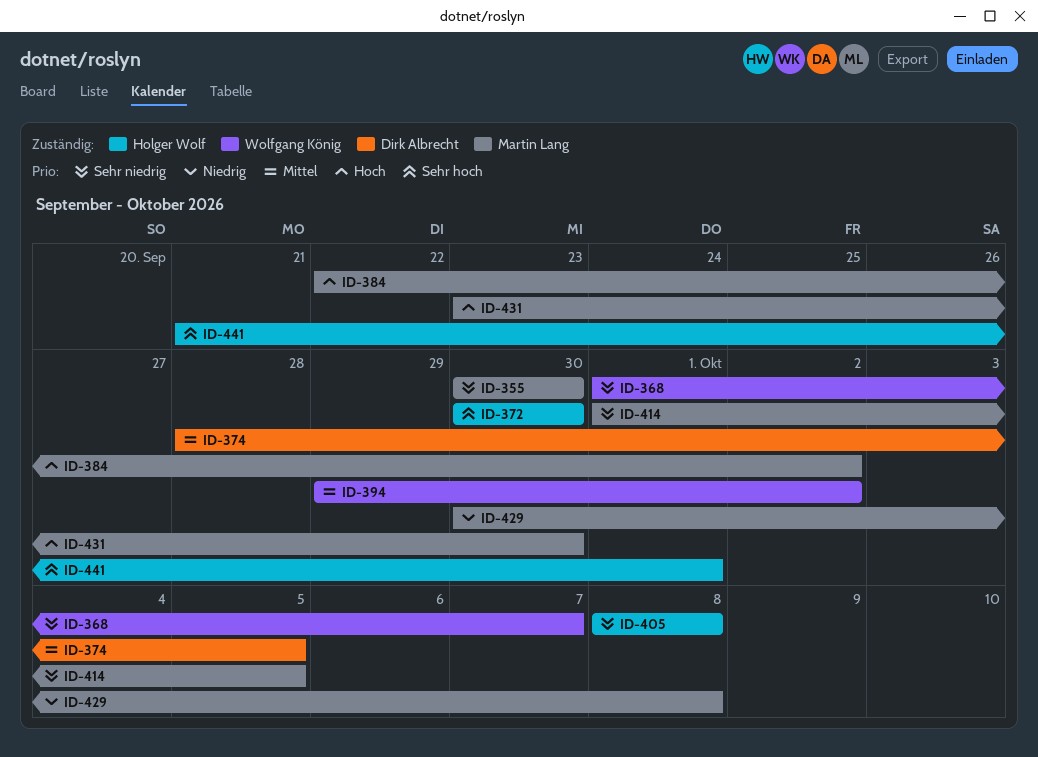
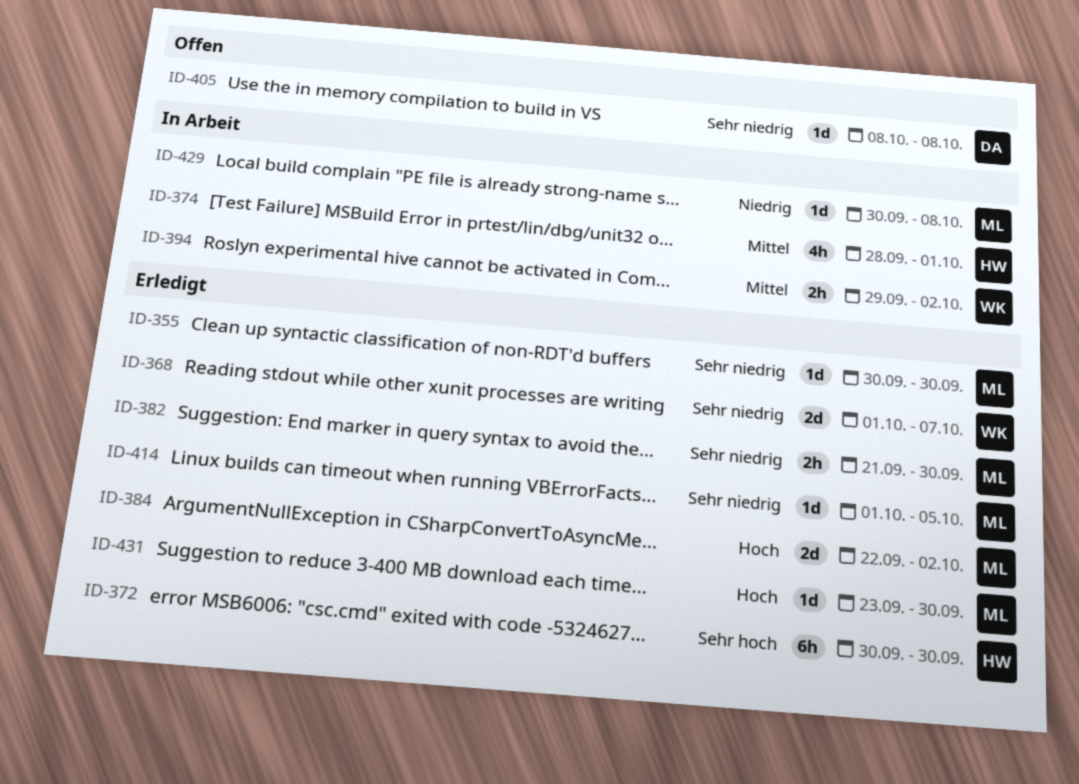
ID-374, owner: Dirk Albrecht -> Holger Wolf
ID-374, due: Oct 5 -> Oct 1
ID-382: none -> present
ID-405, owner: Holger Wolf -> Dirk Albrecht
ID-441: present -> none

